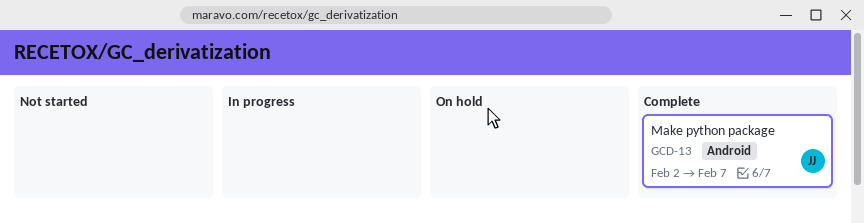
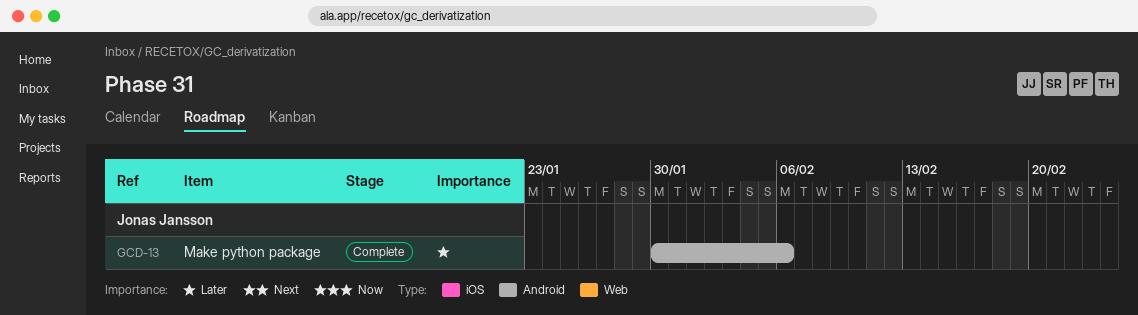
GCD-13, start: Feb 2 -> Jan 30
GCD-13, due: Feb 7 -> Feb 6

